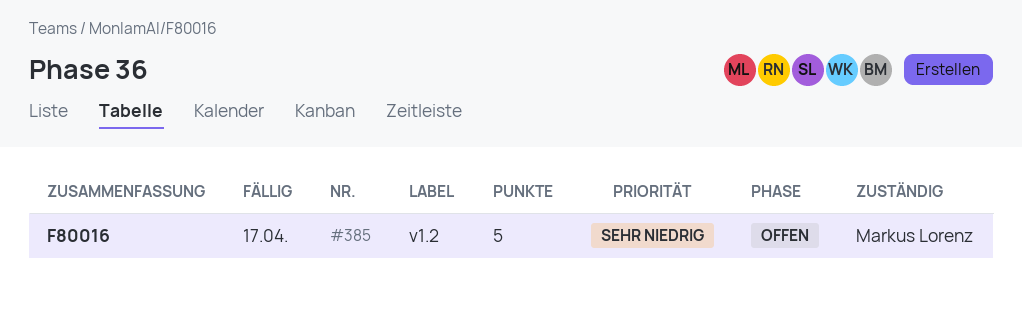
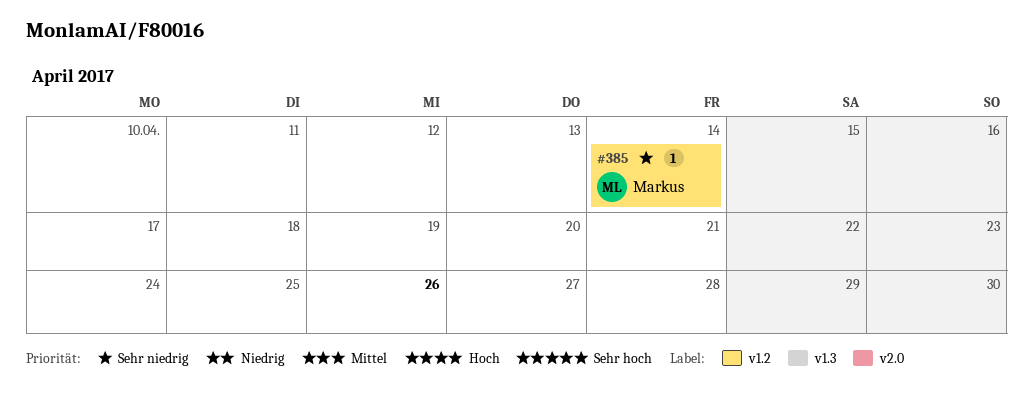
#385, estimate: 5 -> 1
#385, due: Apr 17 -> Apr 14

